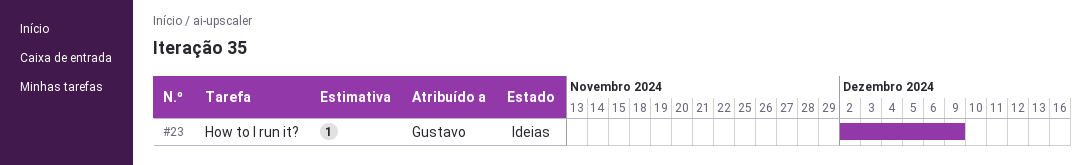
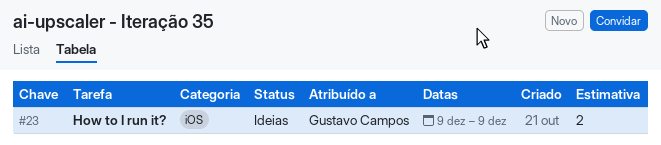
#23, estimate: 1 -> 2
#23, start: Dec 2 -> Dec 9

